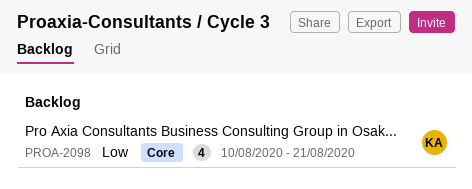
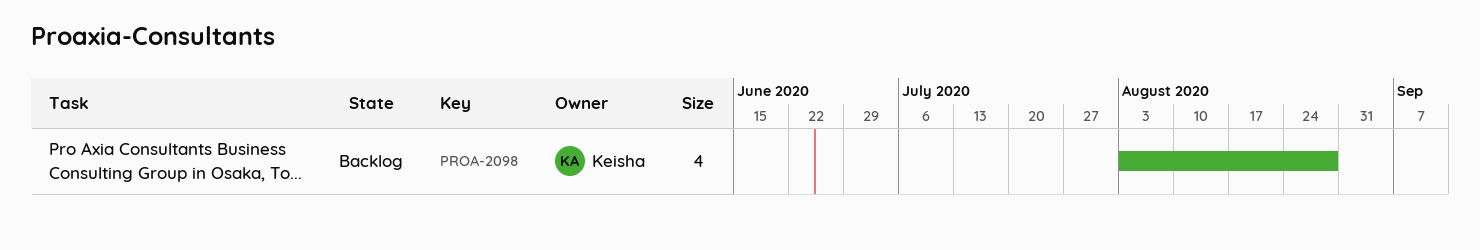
PROA-2098, start: Aug 10 -> Aug 3
PROA-2098, due: Aug 21 -> Aug 28

